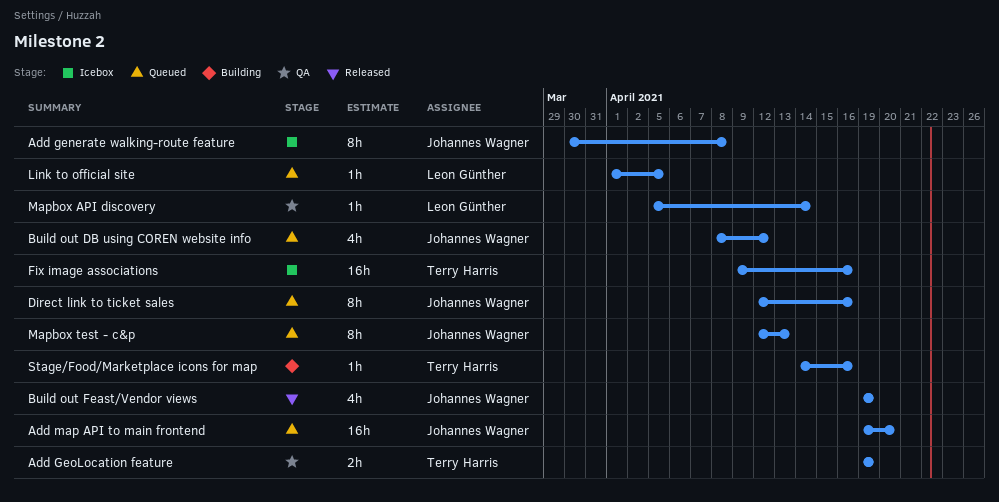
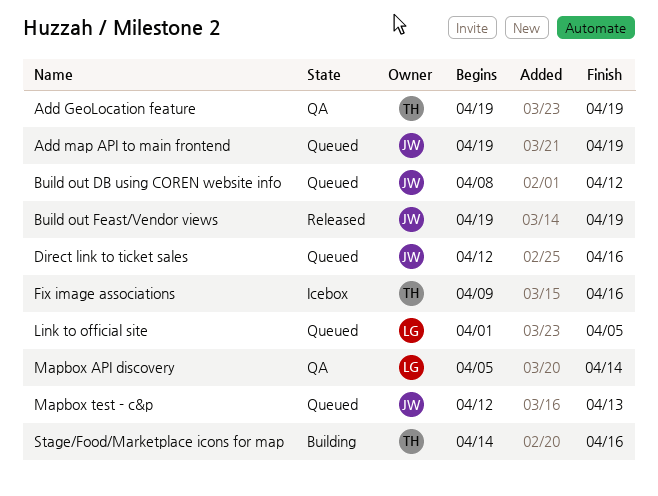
Add generate walking-route feature: present -> none
Add map API to main frontend, due: Apr 20 -> Apr 19

